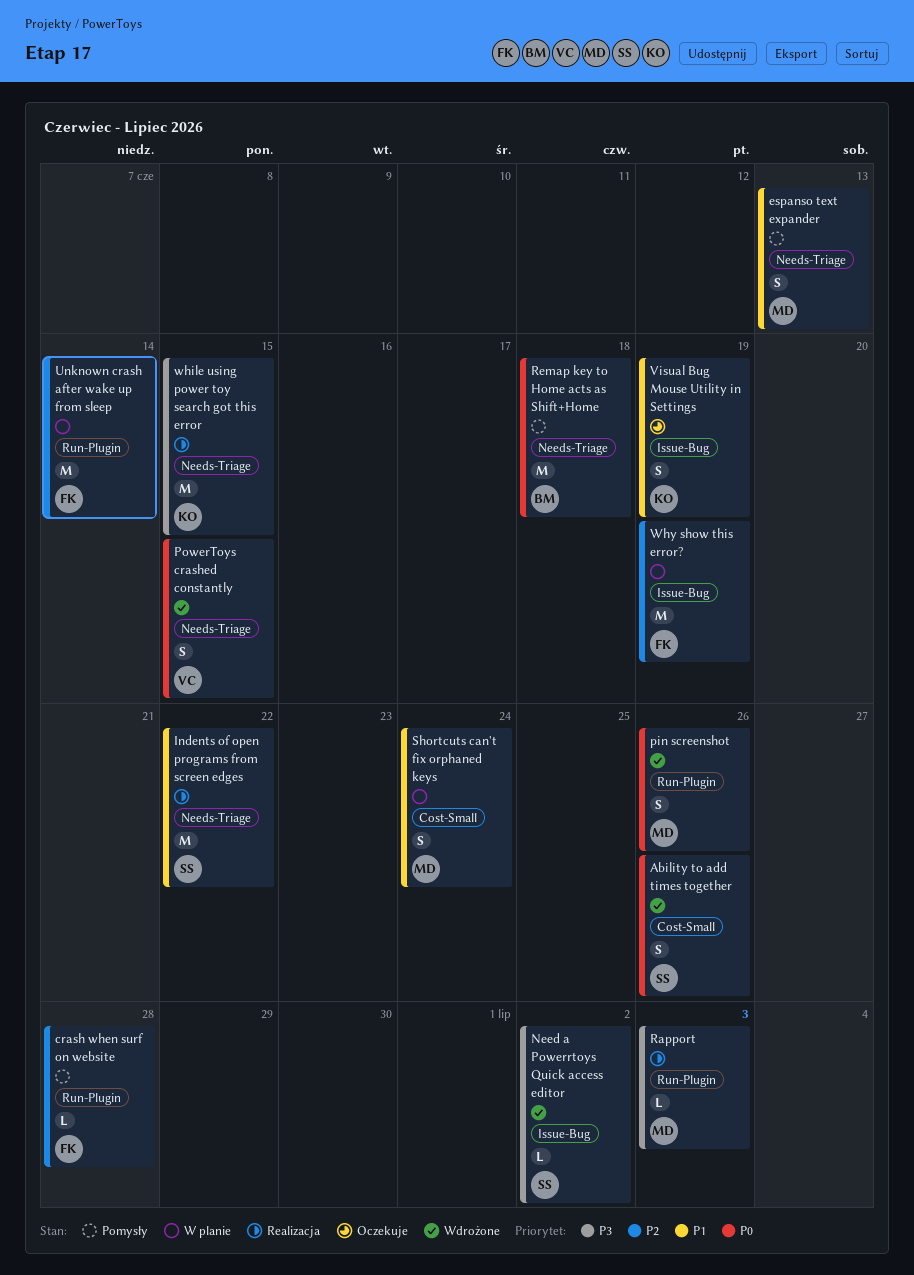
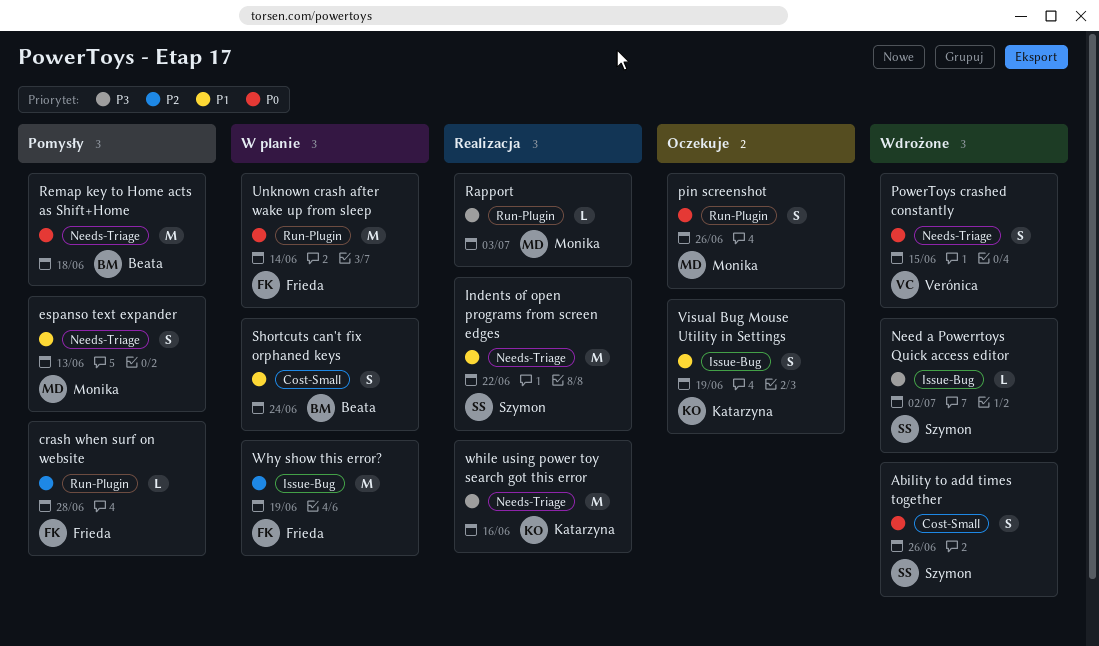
pin screenshot, status: Wdrożone -> Oczekuje
Shortcuts can't fix orphaned keys, owner: Monika -> Beata
Unknown crash after wake up from sleep, priority: P2 -> P0
while using power toy search got this error, due: Jun 15 -> Jun 16

